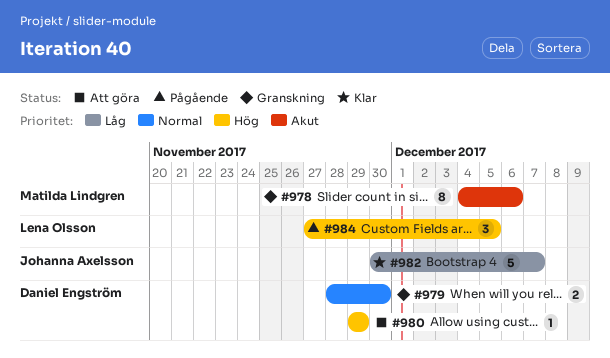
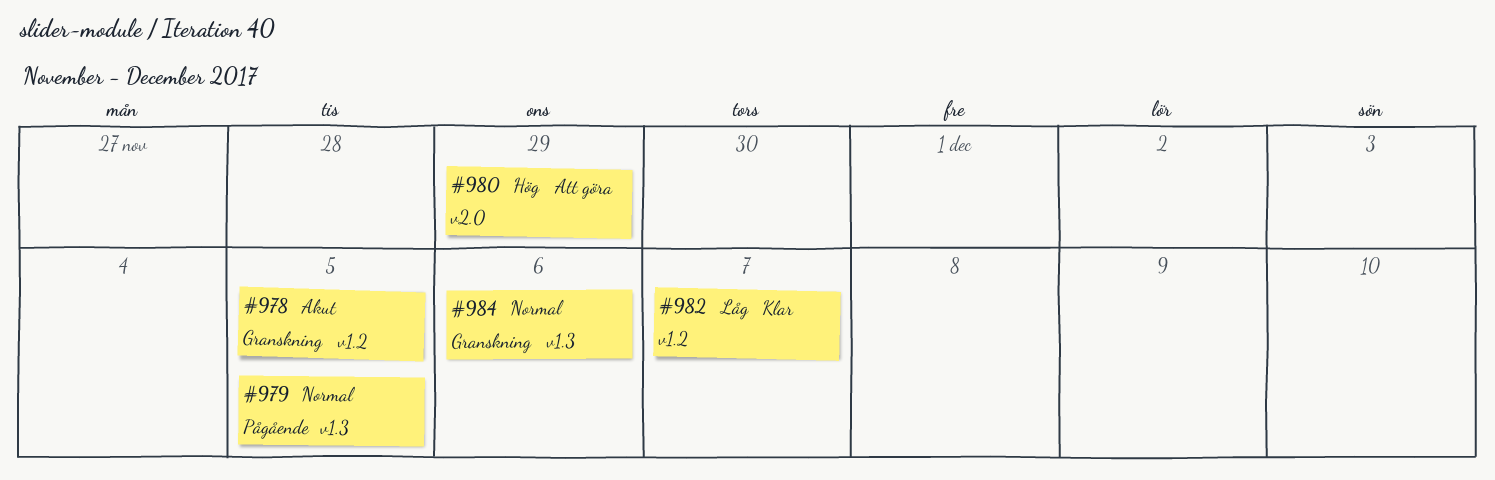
#978, due: Dec 6 -> Dec 5
#979, status: Granskning -> Pågående
#979, due: Nov 30 -> Dec 5
#984, status: Pågående -> Granskning
#984, priority: Hög -> Normal
#984, due: Dec 5 -> Dec 6

